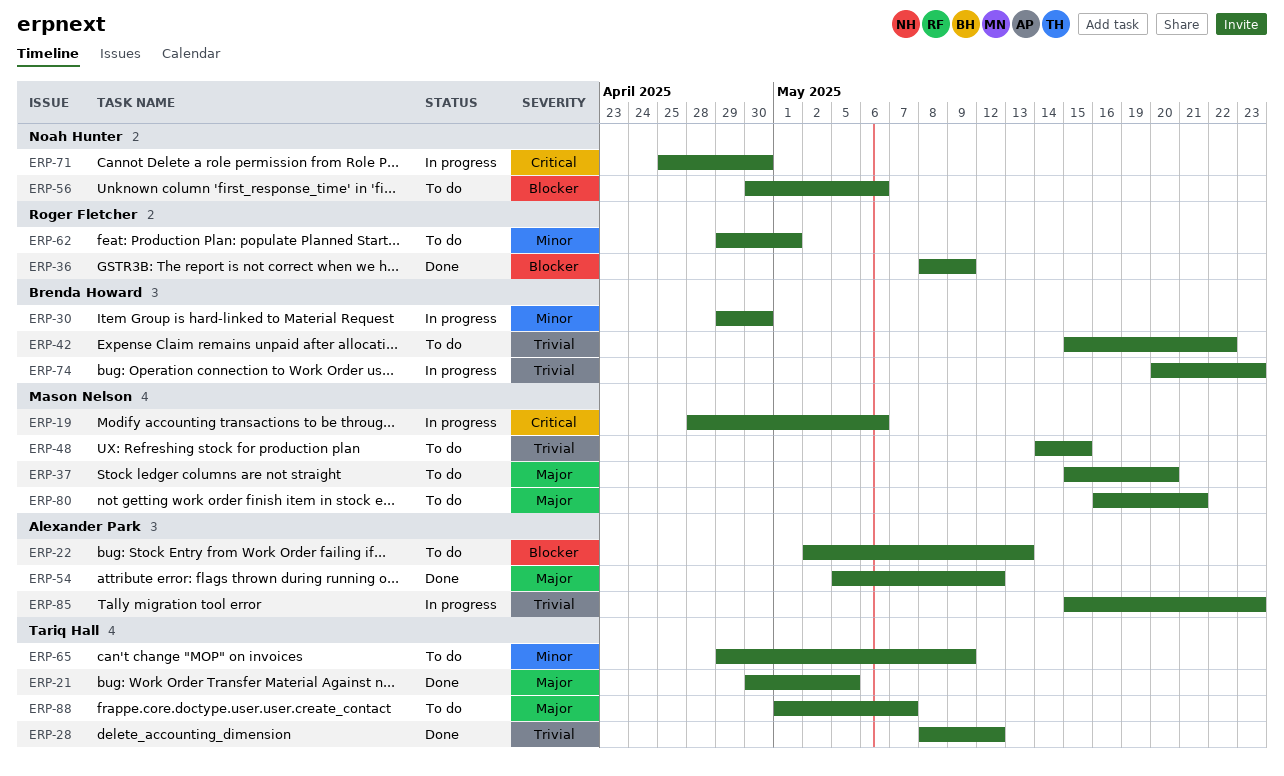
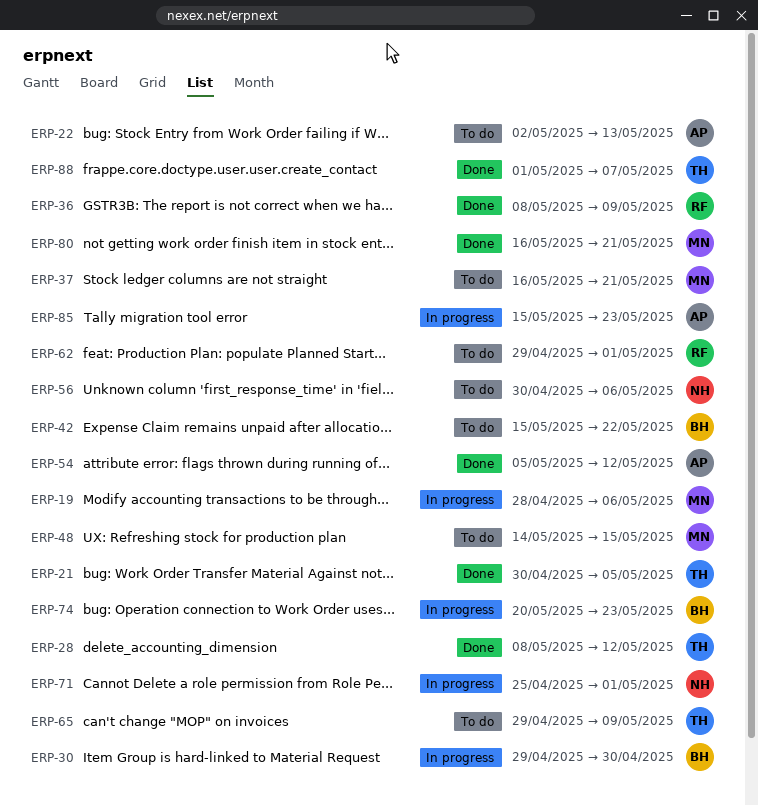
ERP-37, start: May 15 -> May 16
ERP-37, due: May 20 -> May 21
ERP-71, due: Apr 30 -> May 1
ERP-80, status: To do -> Done
ERP-88, status: To do -> Done

